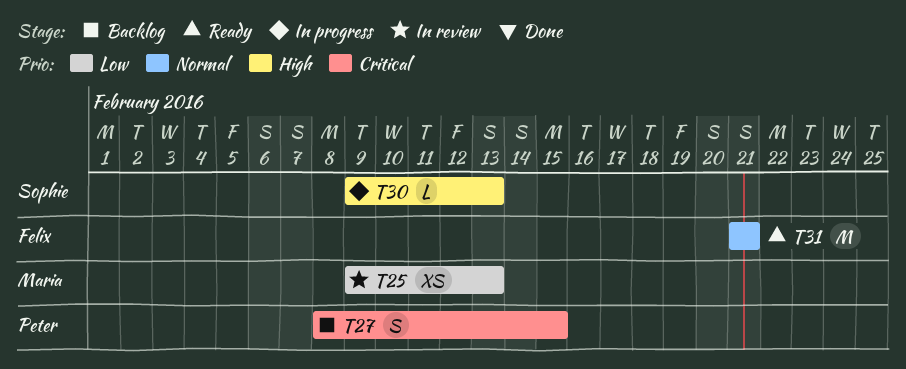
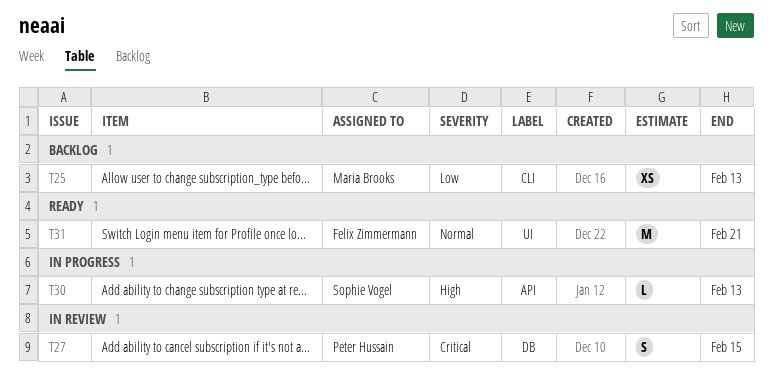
T25, status: In review -> Backlog
T27, status: Backlog -> In review

